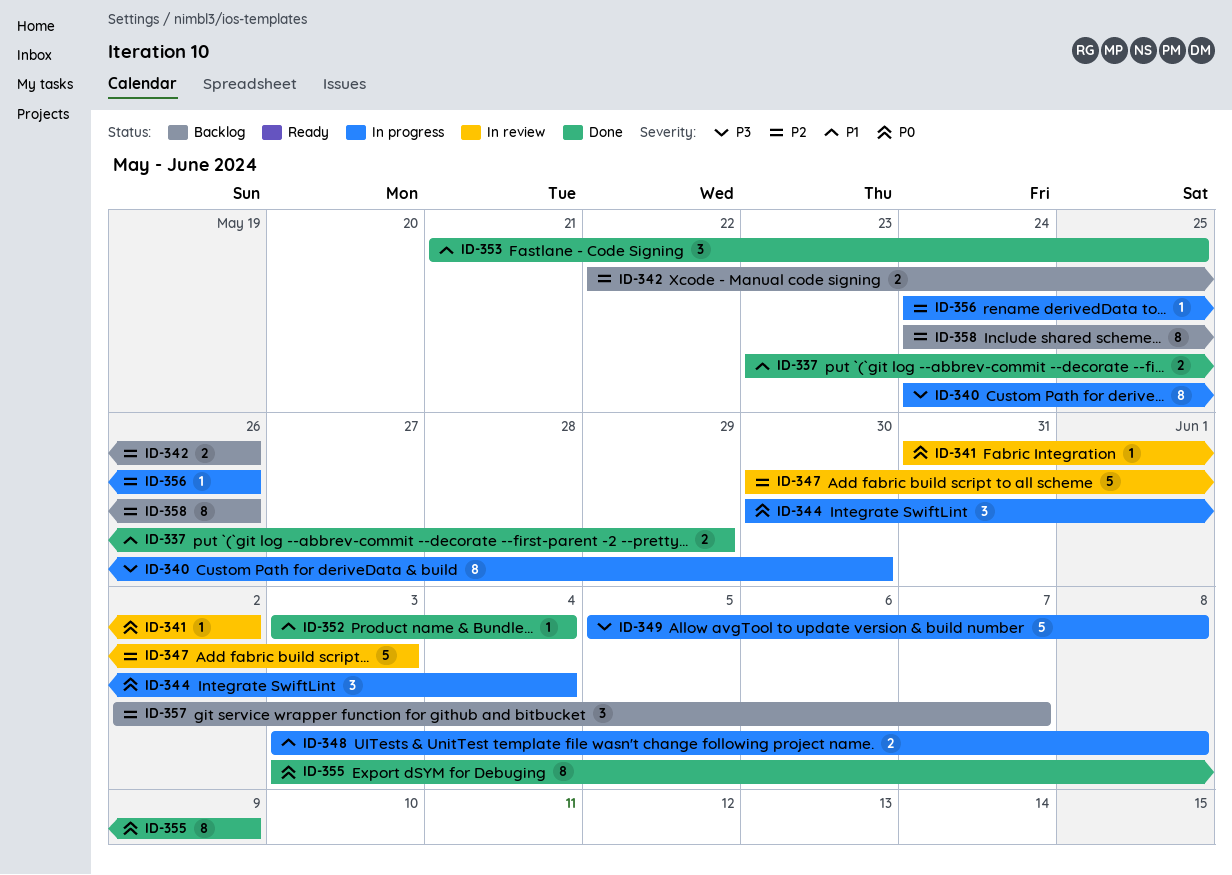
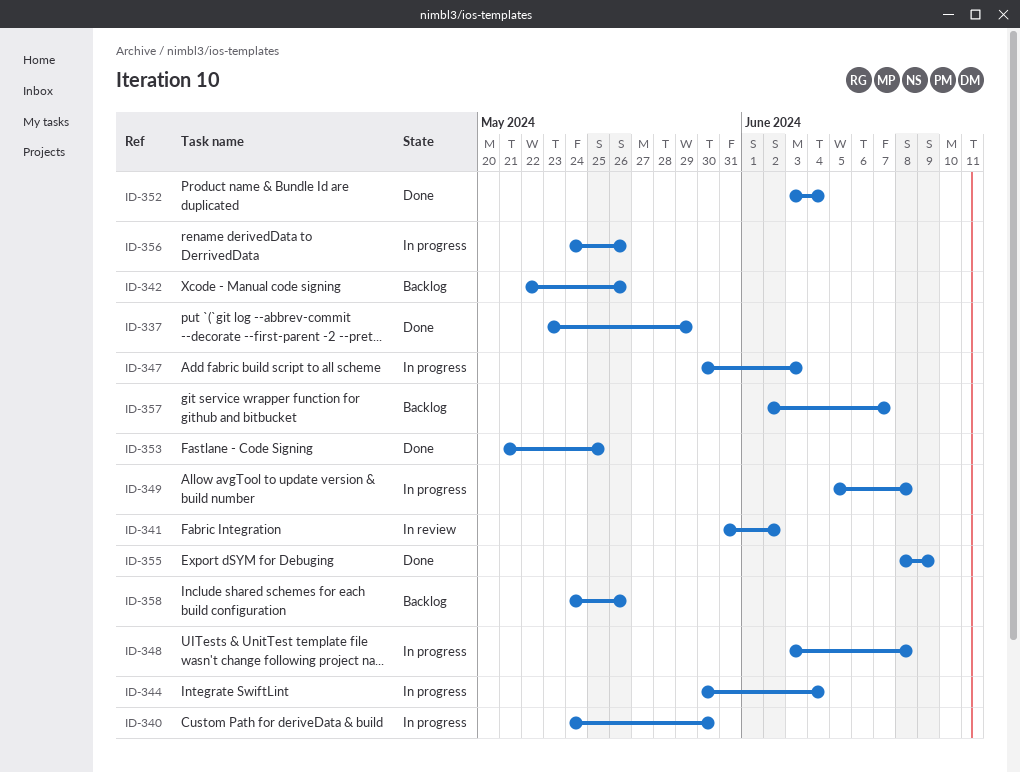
ID-347, status: In review -> In progress
ID-355, start: Jun 3 -> Jun 8

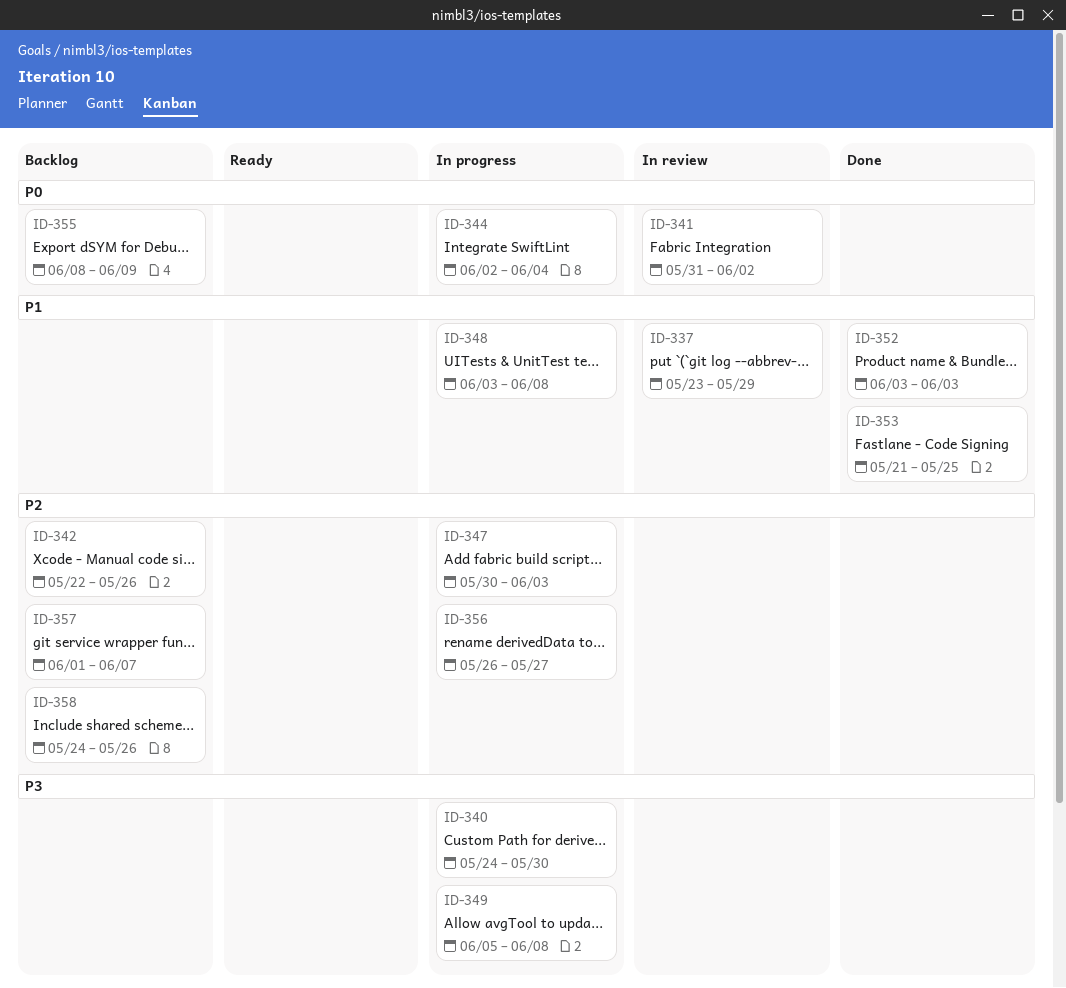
ID-337, status: Done -> In review
ID-344, start: May 30 -> Jun 2
ID-352, due: Jun 4 -> Jun 3
ID-355, status: Done -> Backlog
ID-356, start: May 24 -> May 26
ID-356, due: May 26 -> May 27
ID-357, start: Jun 2 -> Jun 1

